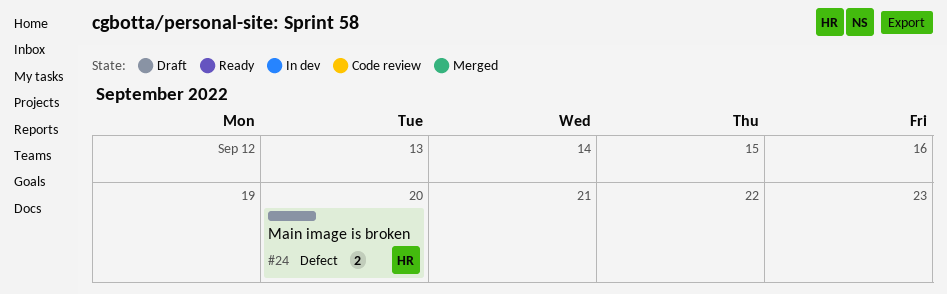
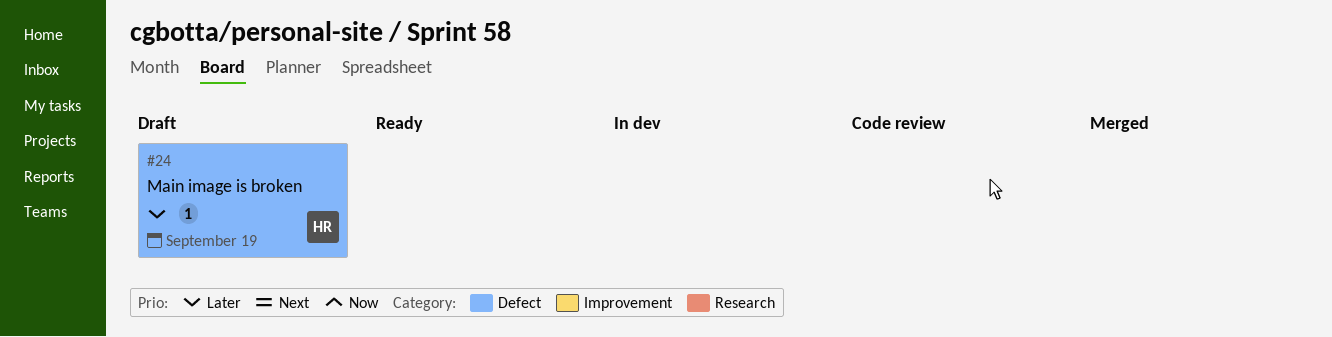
#24, estimate: 2 -> 1
#24, due: Sep 20 -> Sep 19

